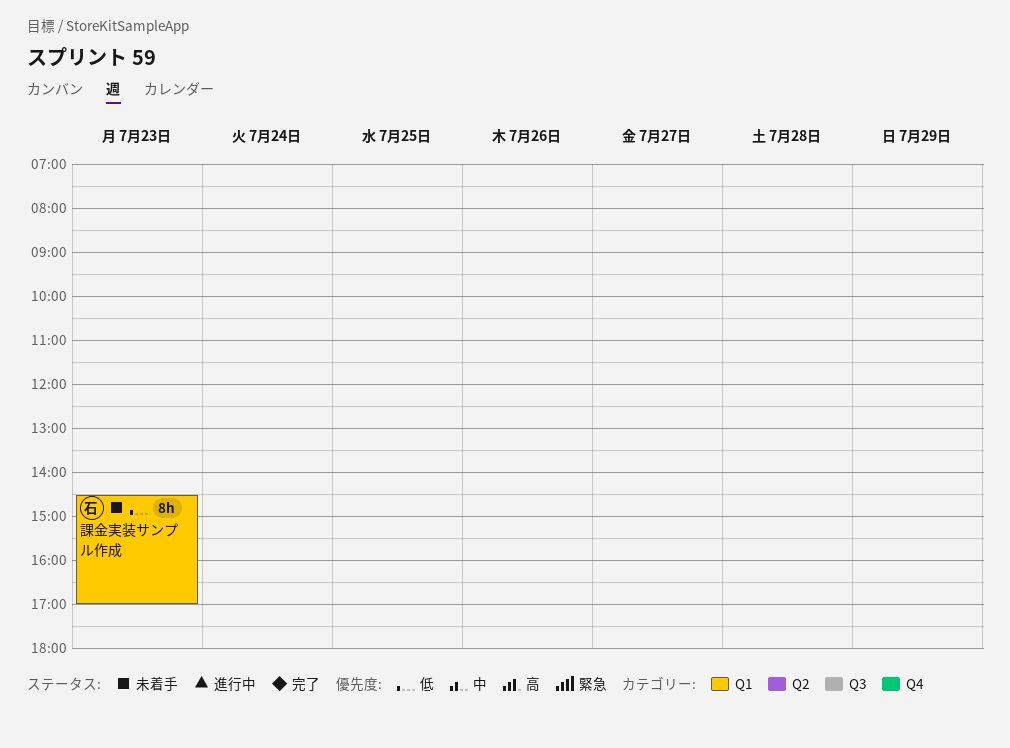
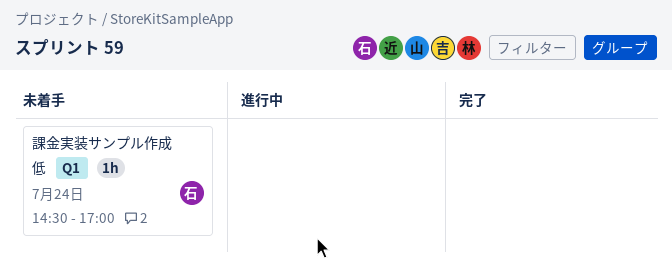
課金実装サンプル作成, estimate: 8h -> 1h
課金実装サンプル作成, day: Jul 23 -> Jul 24

